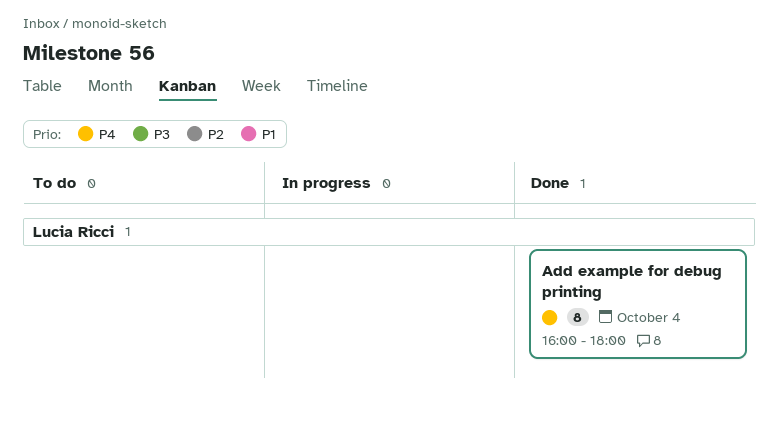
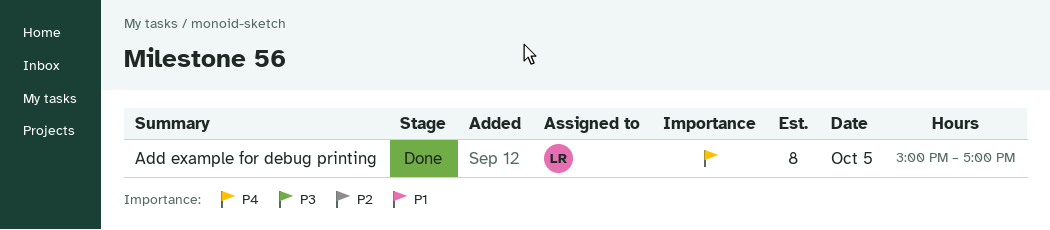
Add example for debug printing, day: Oct 4 -> Oct 5
Add example for debug printing, begins: 16:00 -> 15:00
Add example for debug printing, ends: 18:00 -> 17:00

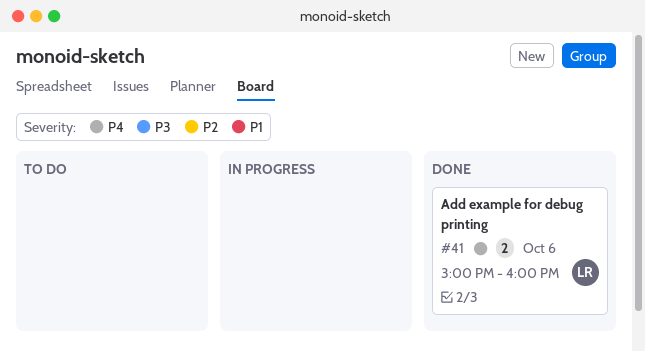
Add example for debug printing, estimate: 8 -> 2
Add example for debug printing, day: Oct 5 -> Oct 6
Add example for debug printing, ends: 17:00 -> 16:00

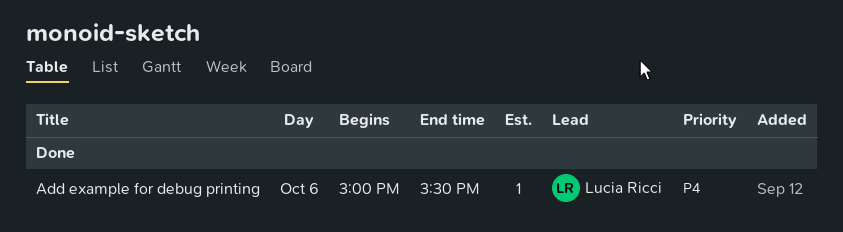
Add example for debug printing, estimate: 2 -> 1
Add example for debug printing, ends: 16:00 -> 15:30

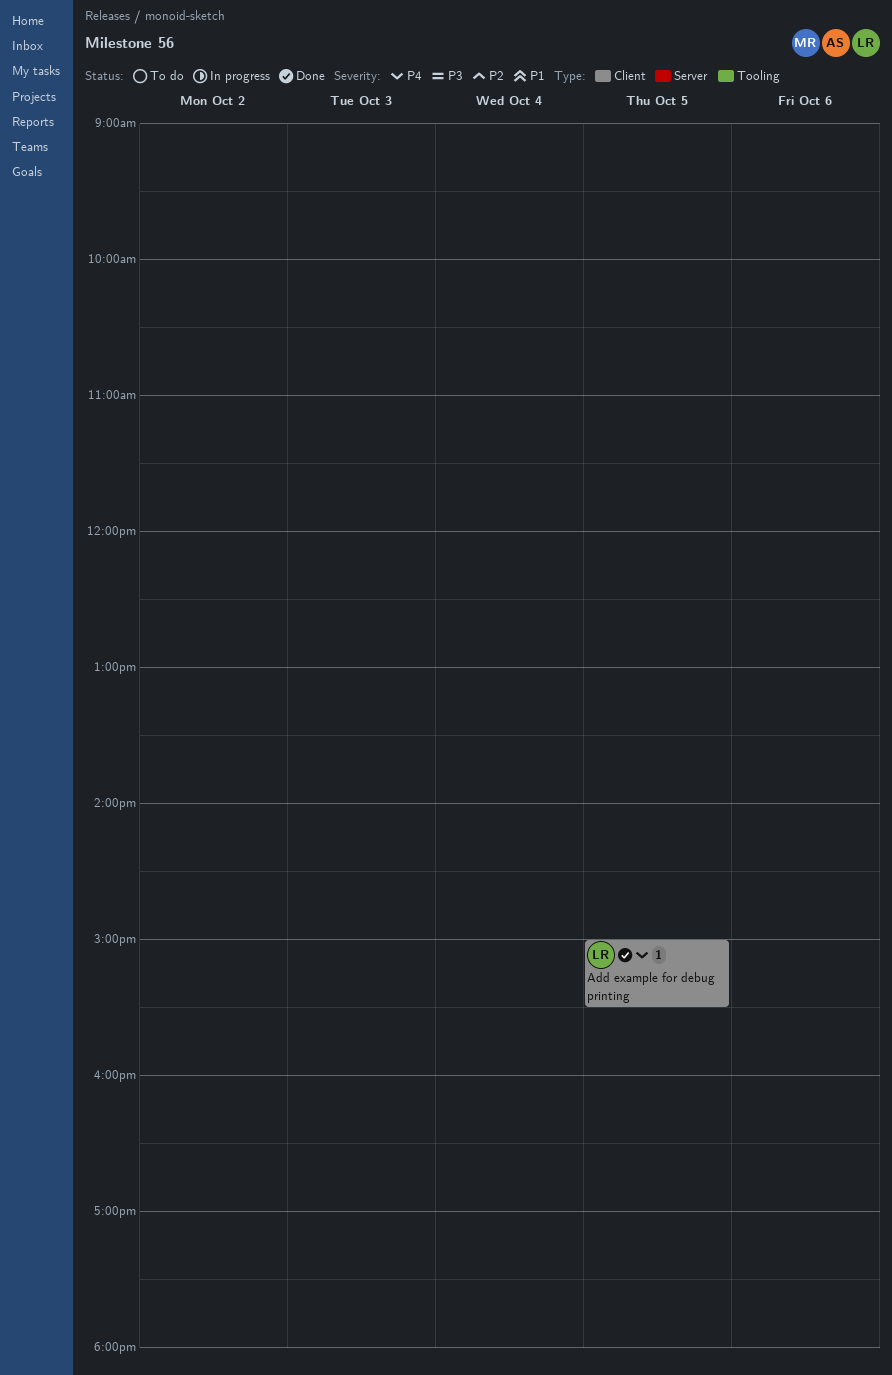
Add example for debug printing, day: Oct 6 -> Oct 5

